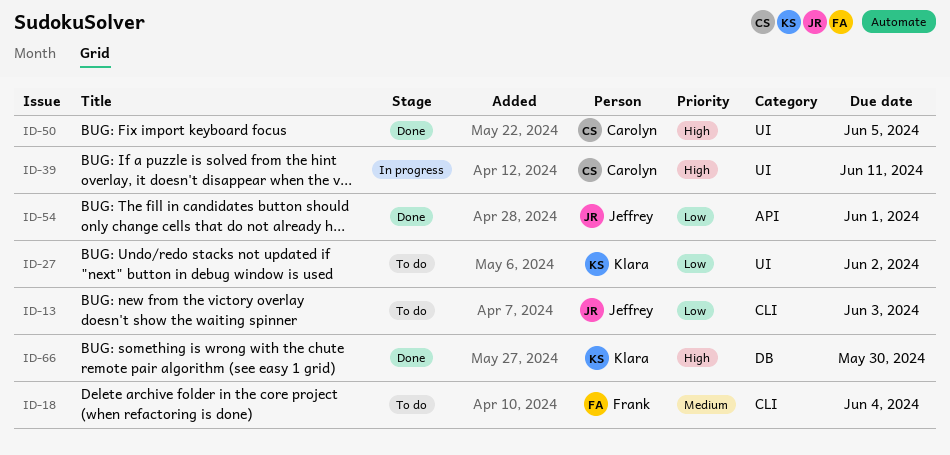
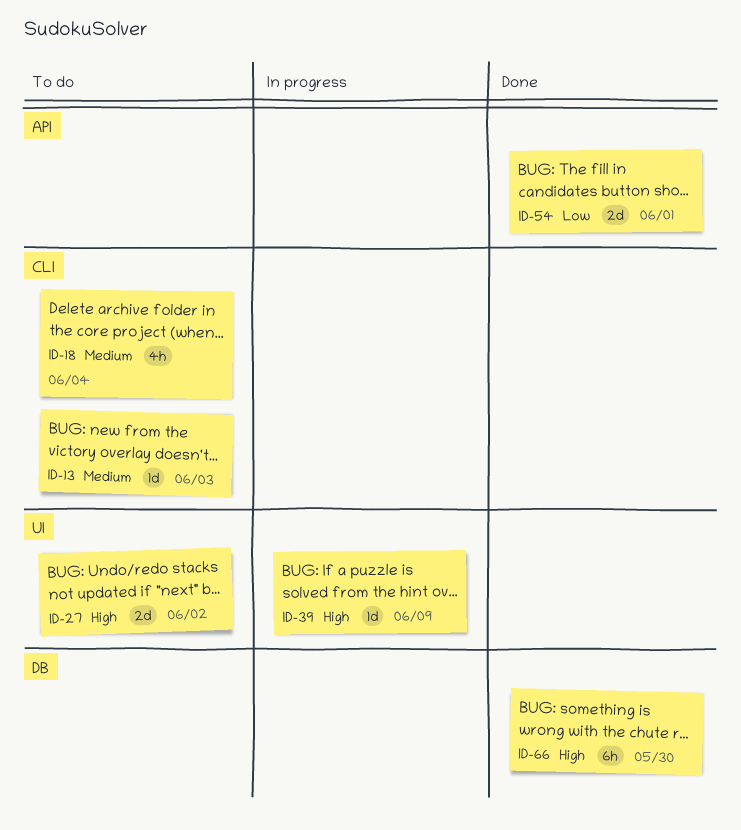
ID-13, priority: Low -> Medium
ID-27, priority: Low -> High
ID-39, due: Jun 11 -> Jun 9
ID-50: present -> none

